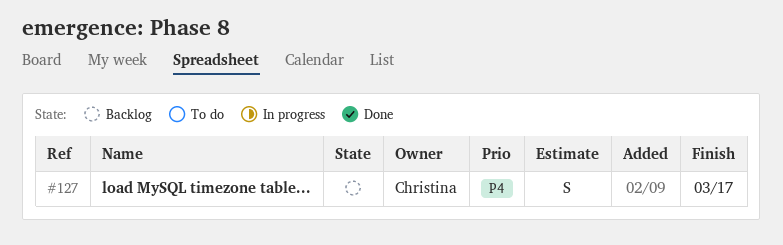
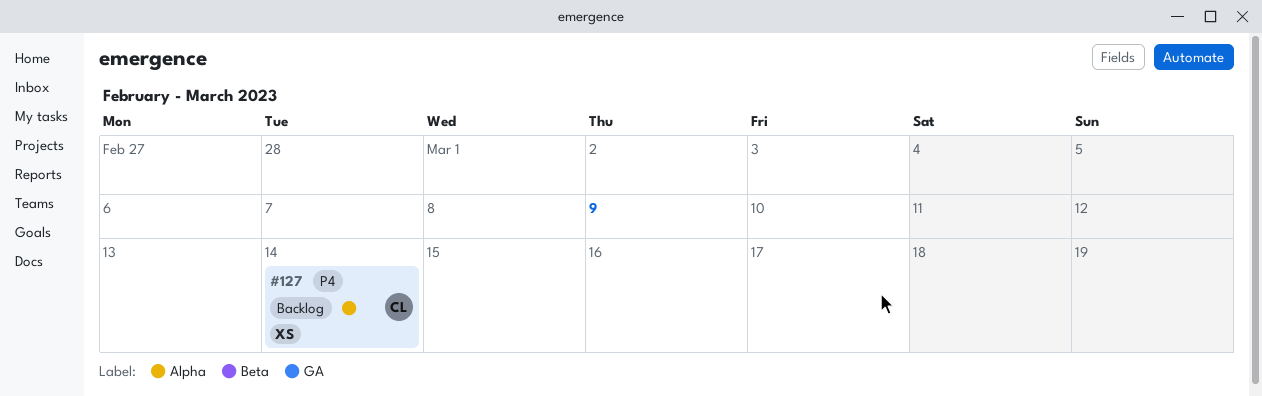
#127, estimate: S -> XS
#127, due: Mar 17 -> Mar 14

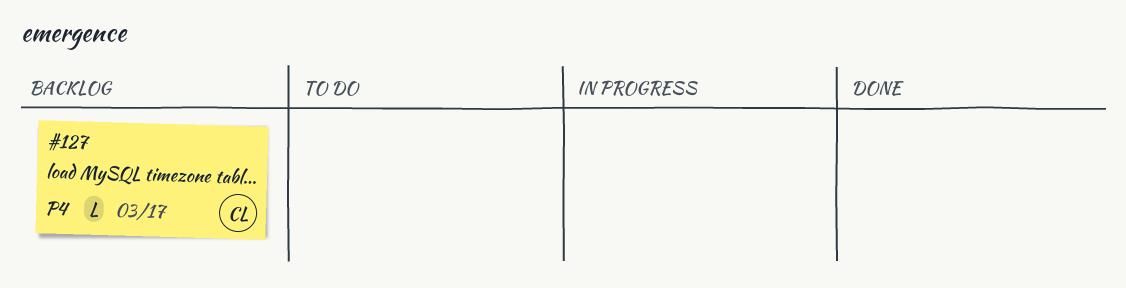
#127, estimate: XS -> L
#127, due: Mar 14 -> Mar 17

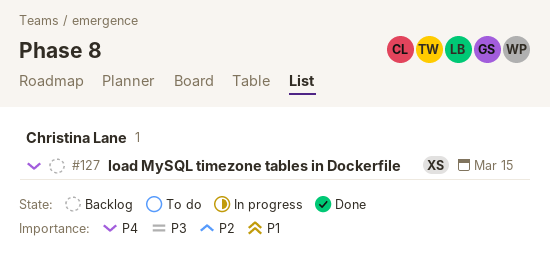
#127, estimate: L -> XS
#127, due: Mar 17 -> Mar 15

